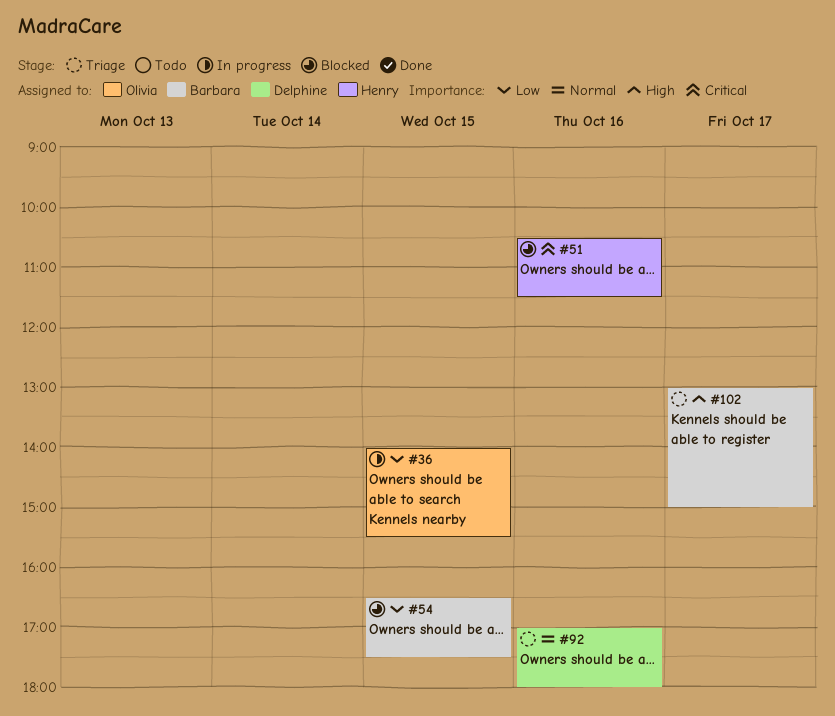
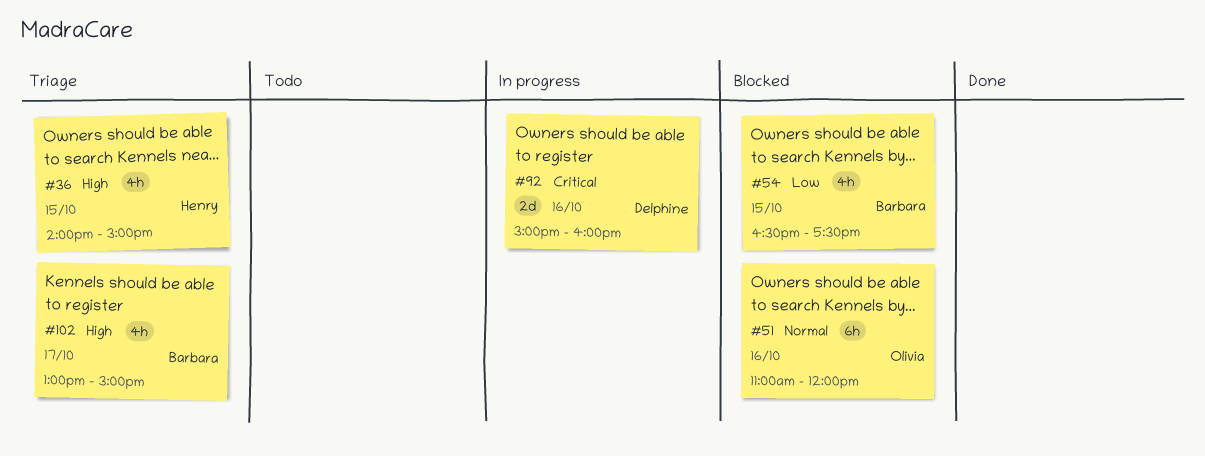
#36, status: In progress -> Triage
#36, owner: Olivia -> Henry
#36, priority: Low -> High
#36, ends: 15:30 -> 15:00
#51, owner: Henry -> Olivia
#51, priority: Critical -> Normal
#51, begins: 10:30 -> 11:00
#51, ends: 11:30 -> 12:00
#92, status: Triage -> In progress
#92, priority: Normal -> Critical
#92, begins: 17:00 -> 15:00
#92, ends: 18:00 -> 16:00

